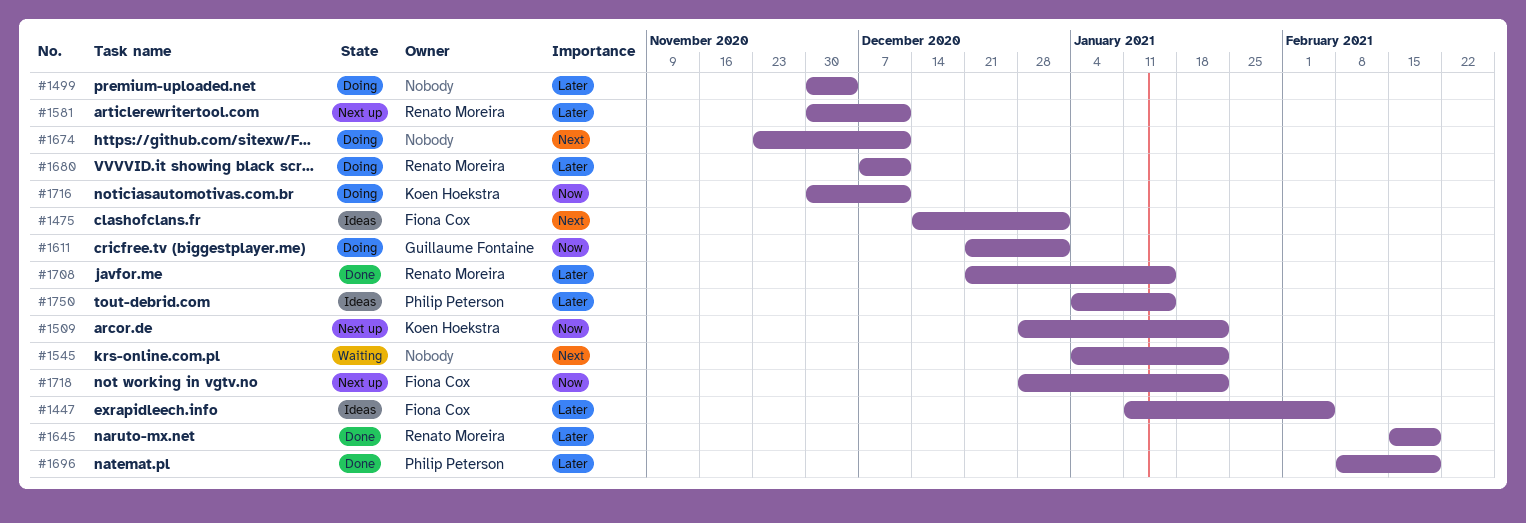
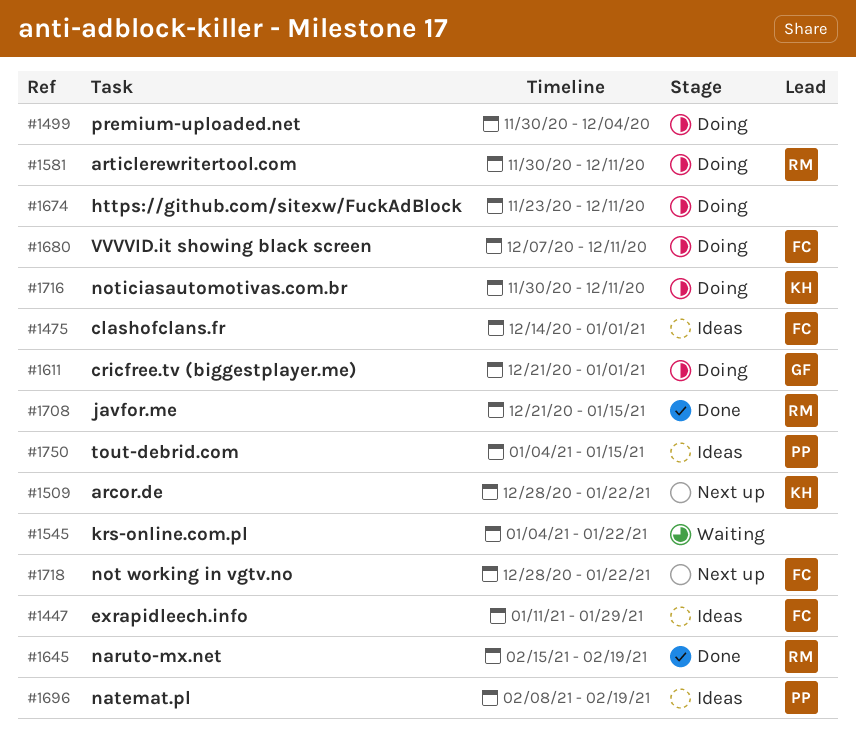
#1447, due: Feb 5 -> Jan 29
#1581, status: Next up -> Doing
#1680, owner: Renato Moreira -> Fiona Cox
#1696, status: Done -> Ideas

